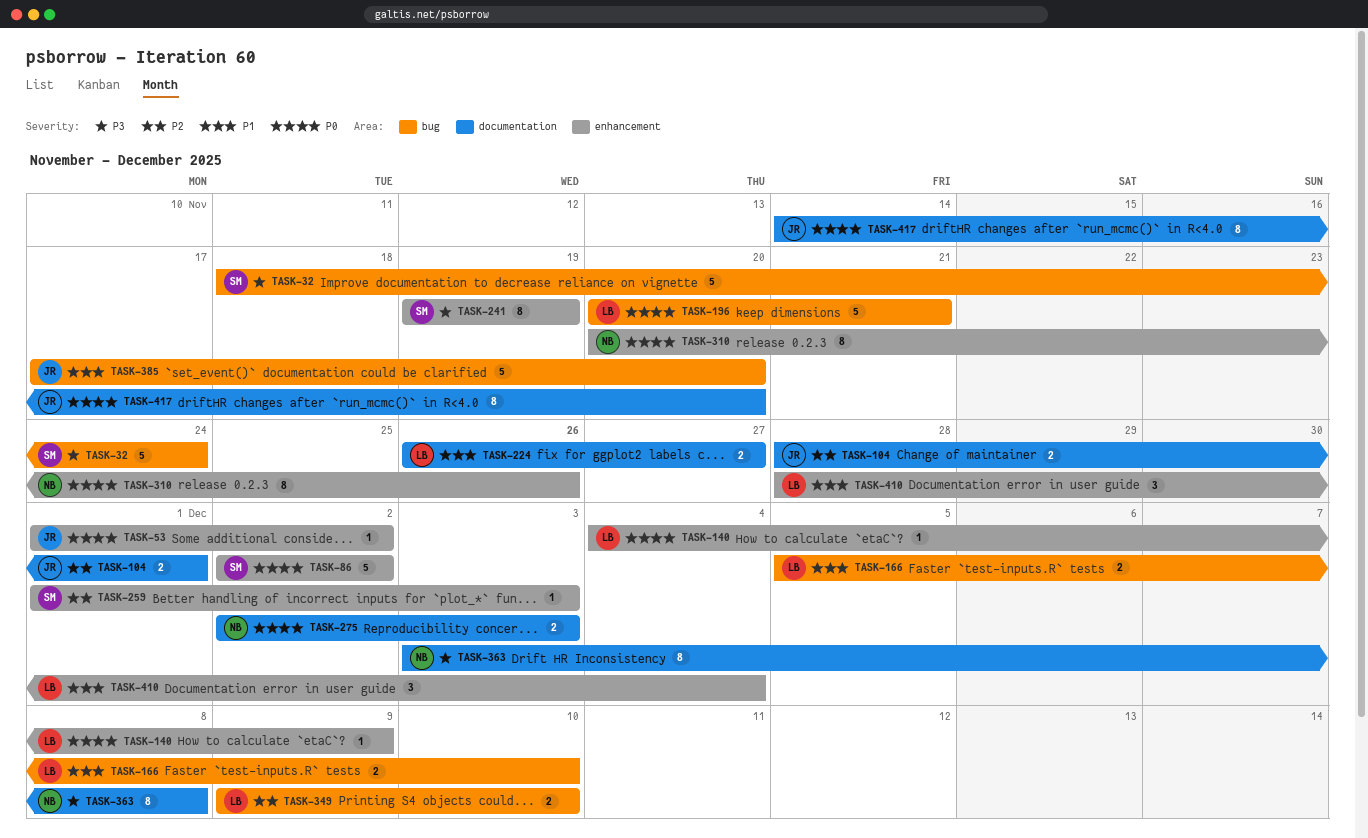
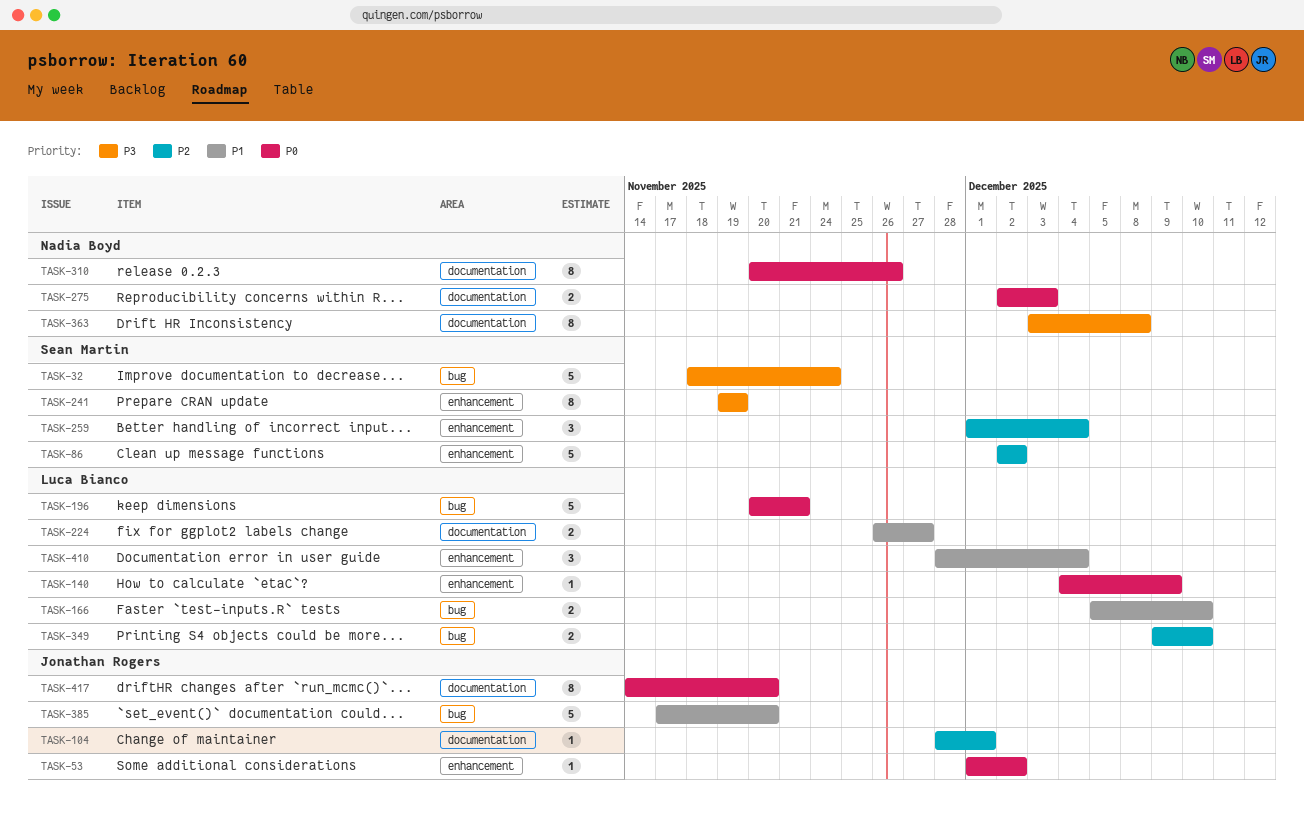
TASK-86, priority: P0 -> P2
TASK-104, estimate: 2 -> 1
TASK-259, estimate: 1 -> 3
TASK-259, due: Dec 3 -> Dec 4
TASK-310, label: enhancement -> documentation

